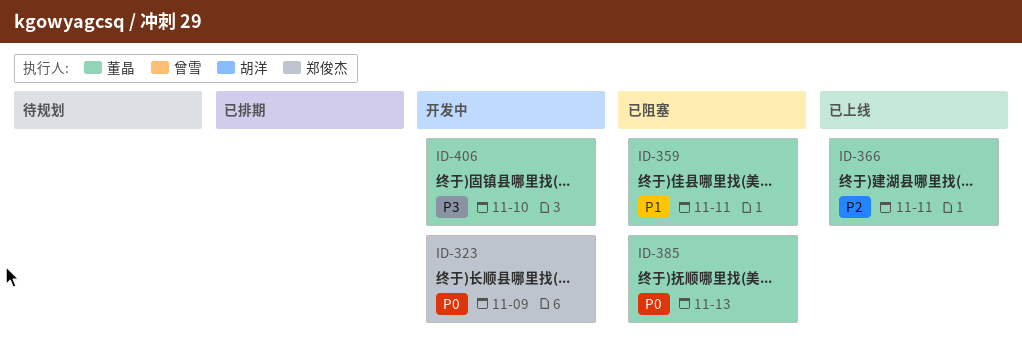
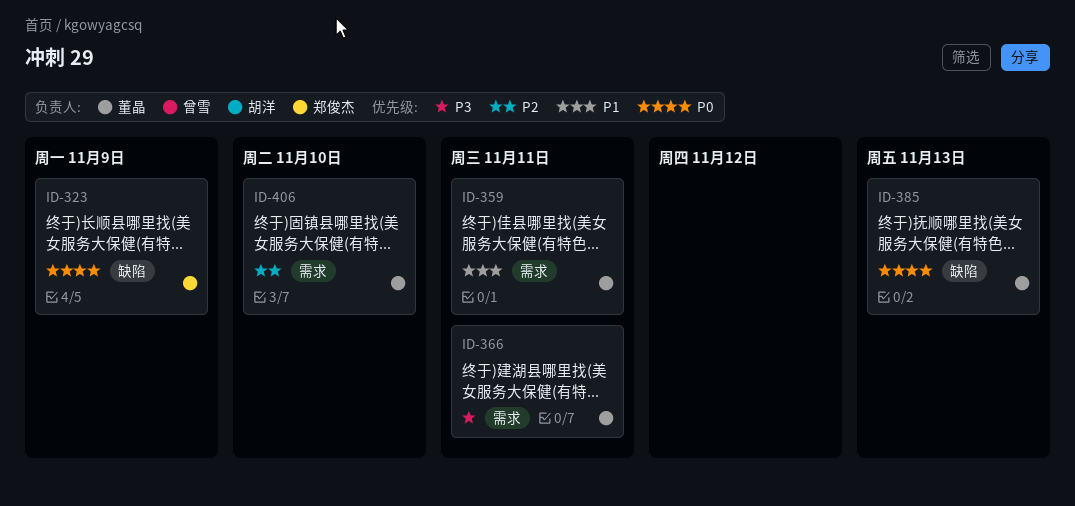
ID-366, priority: P2 -> P3
ID-406, priority: P3 -> P2

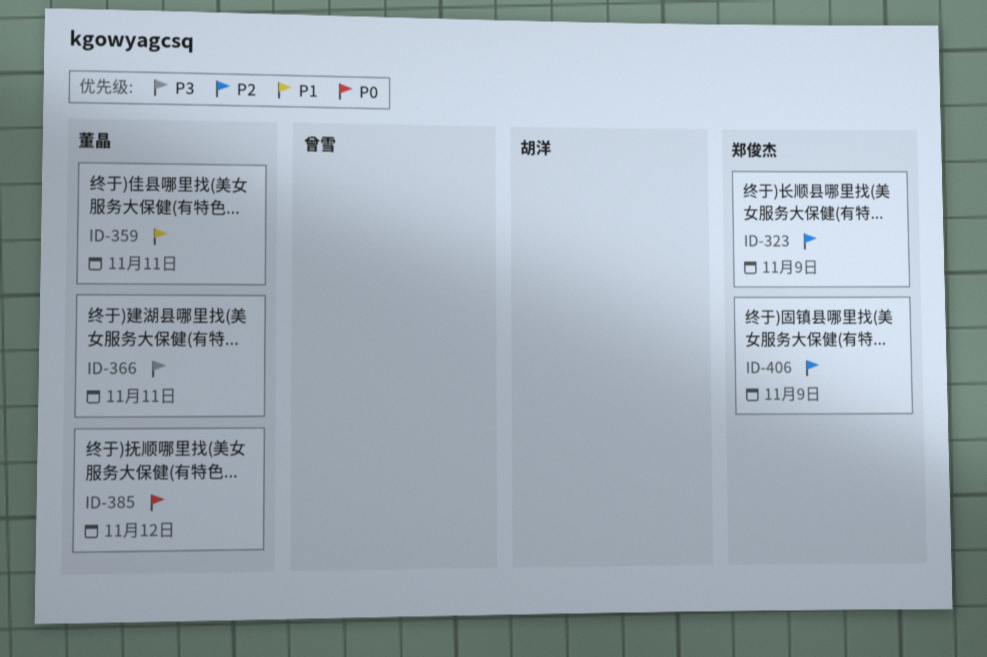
ID-323, priority: P0 -> P2
ID-385, due: Nov 13 -> Nov 12
ID-406, owner: 董晶 -> 郑俊杰
ID-406, due: Nov 10 -> Nov 9

